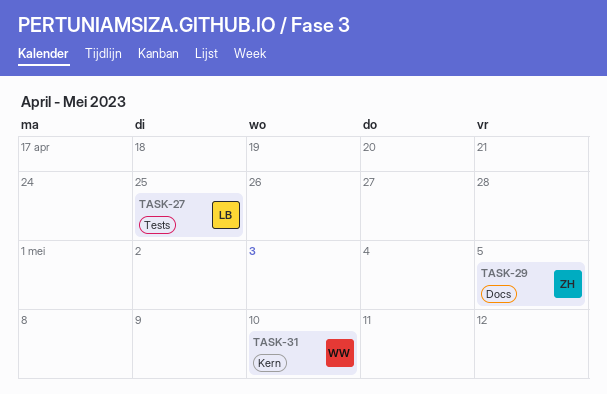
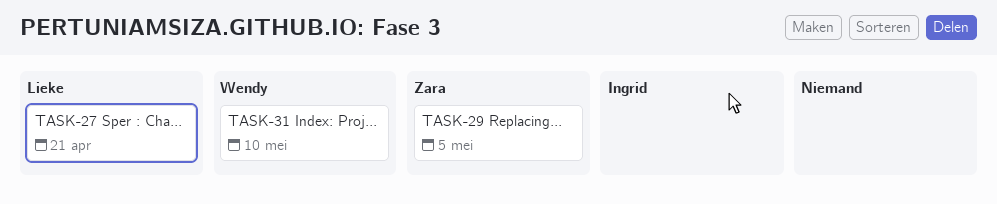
TASK-27, due: Apr 25 -> Apr 21

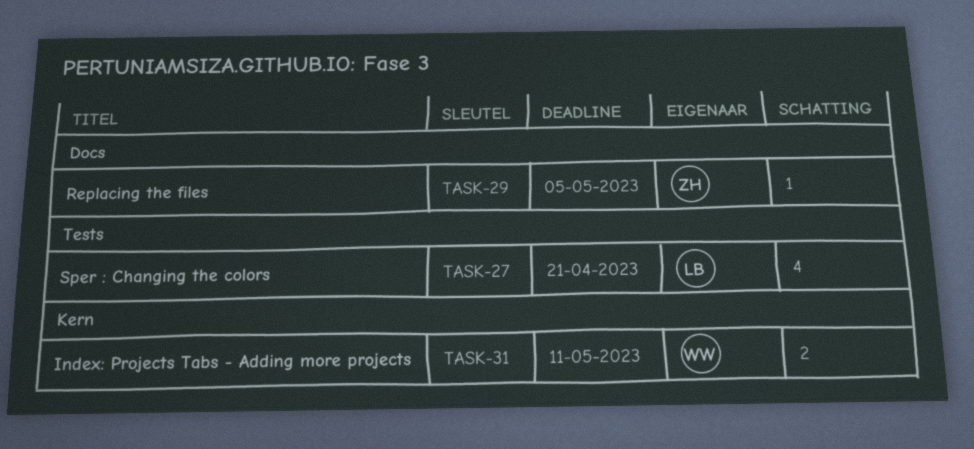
TASK-31, due: May 10 -> May 11

